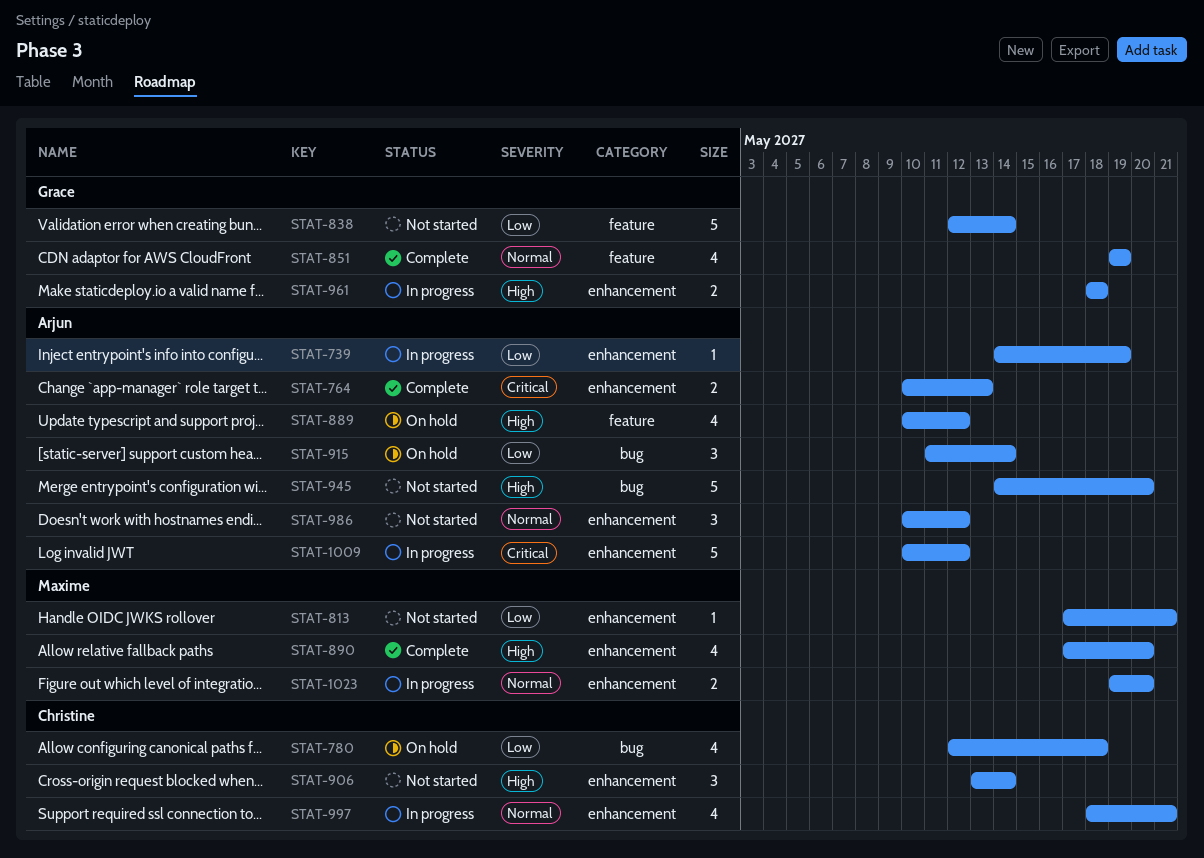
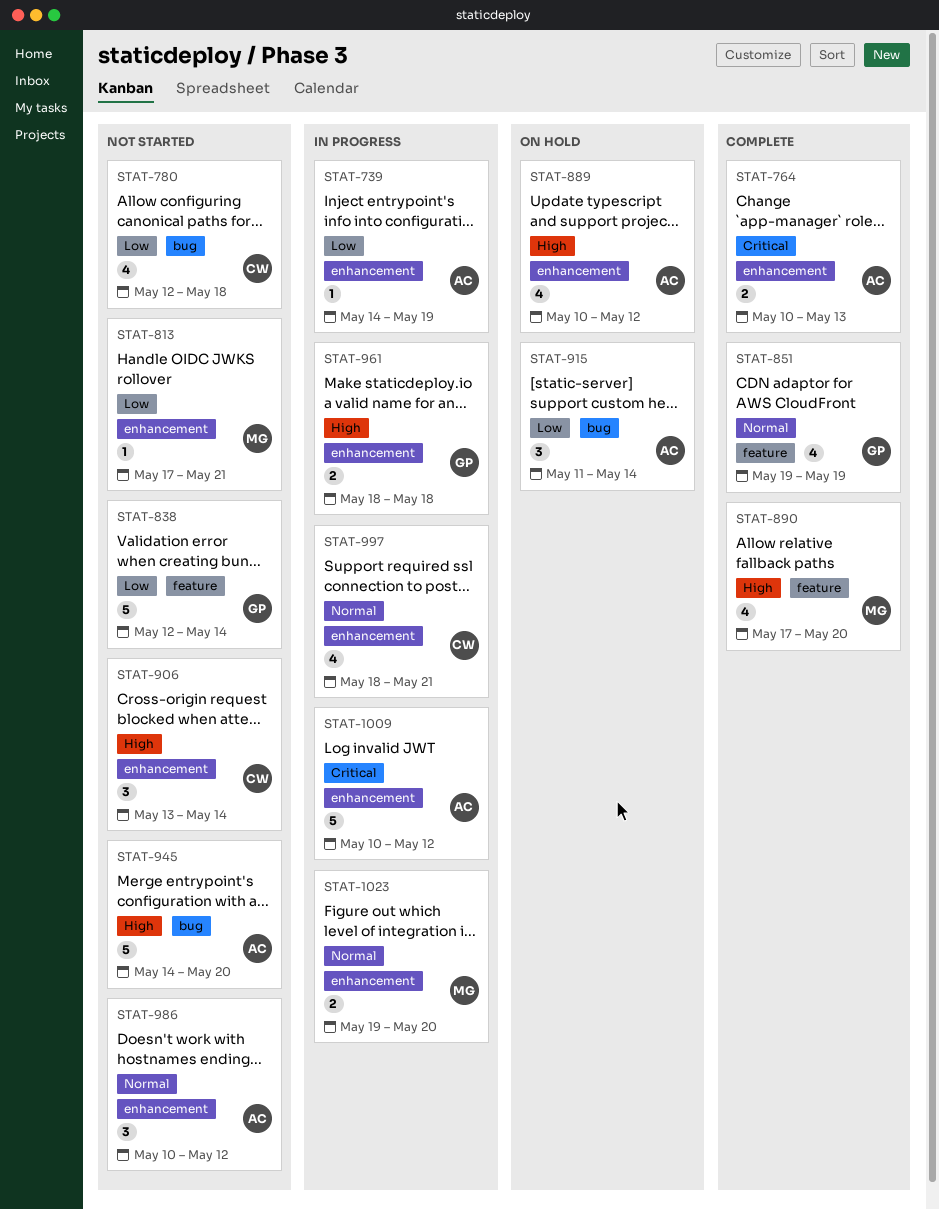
STAT-780, status: On hold -> Not started
STAT-889, label: feature -> enhancement
STAT-890, label: enhancement -> feature

